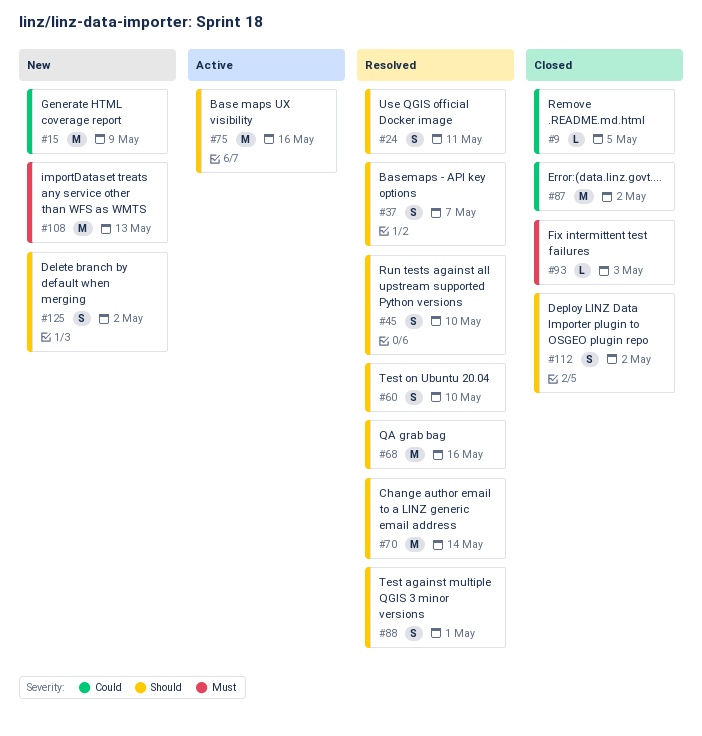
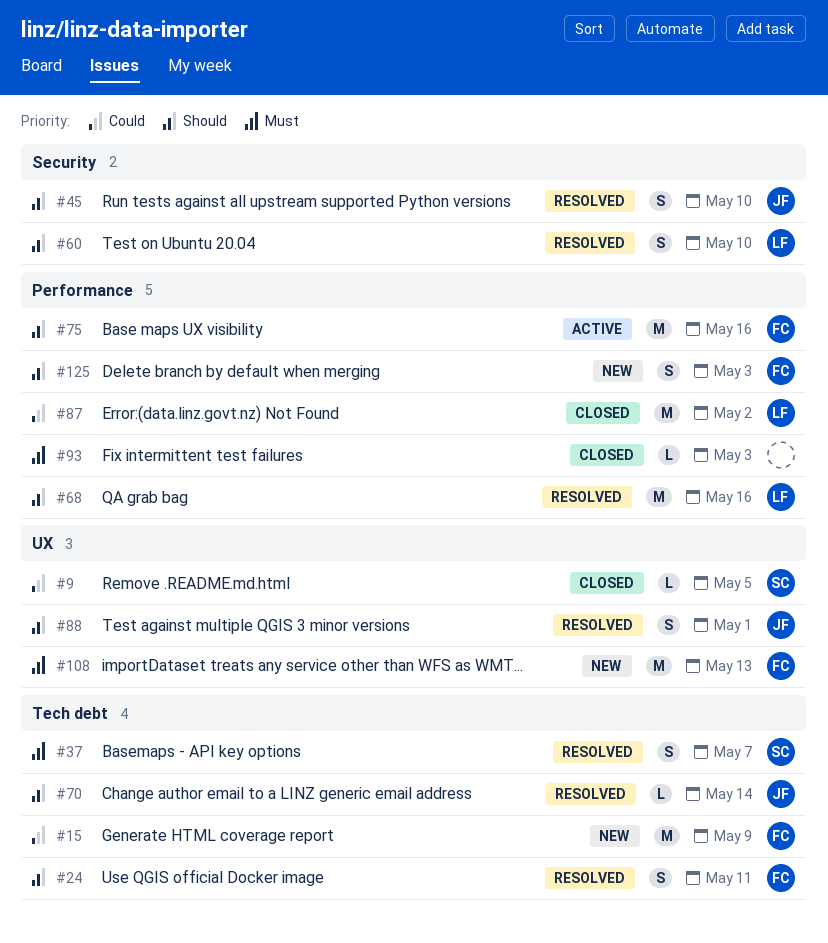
#37, priority: Should -> Must
#70, estimate: M -> L
#112: present -> none
#125, due: May 2 -> May 3

